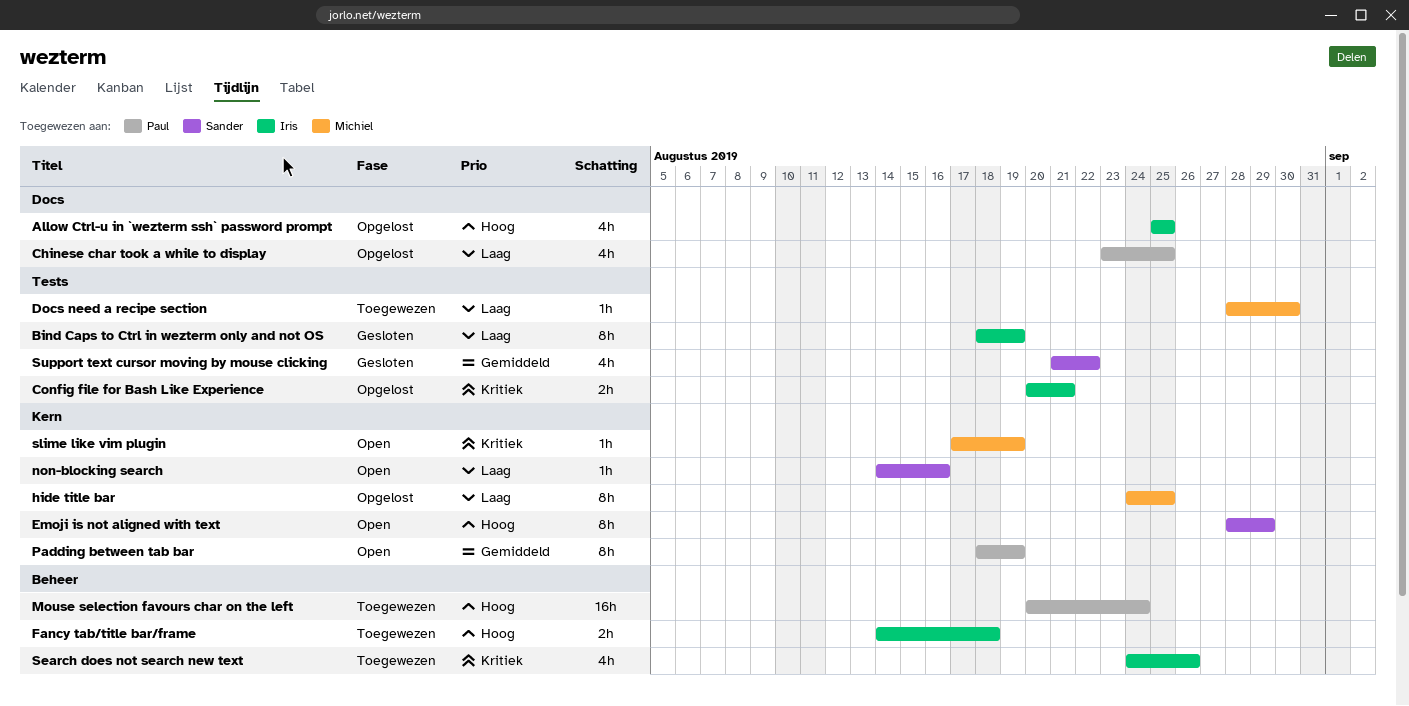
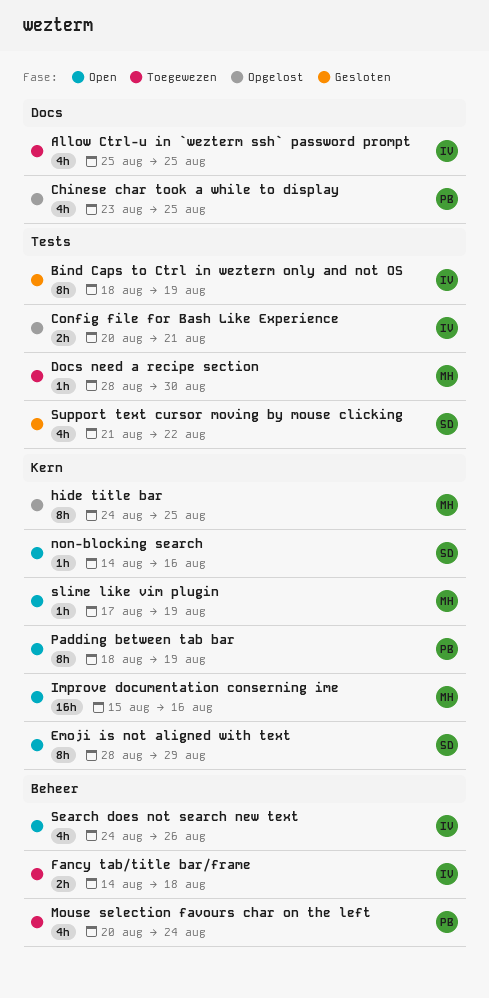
Allow Ctrl-u in `wezterm ssh` password prompt, status: Opgelost -> Toegewezen
Improve documentation conserning ime: none -> present
Mouse selection favours char on the left, estimate: 16h -> 4h
Search does not search new text, status: Toegewezen -> Open

